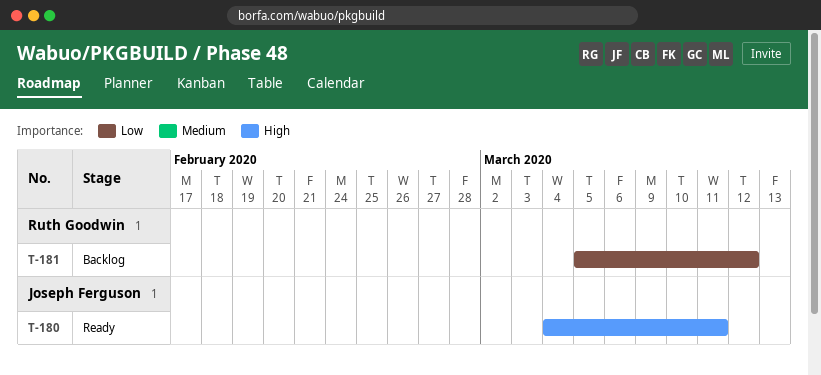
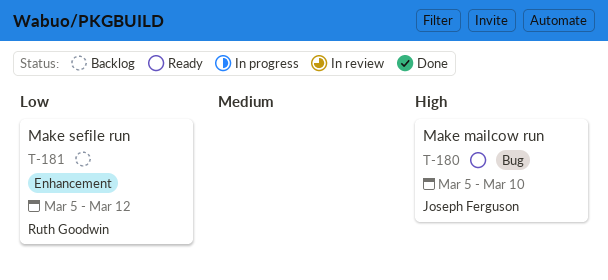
T-180, start: Mar 4 -> Mar 5
T-180, due: Mar 11 -> Mar 10

